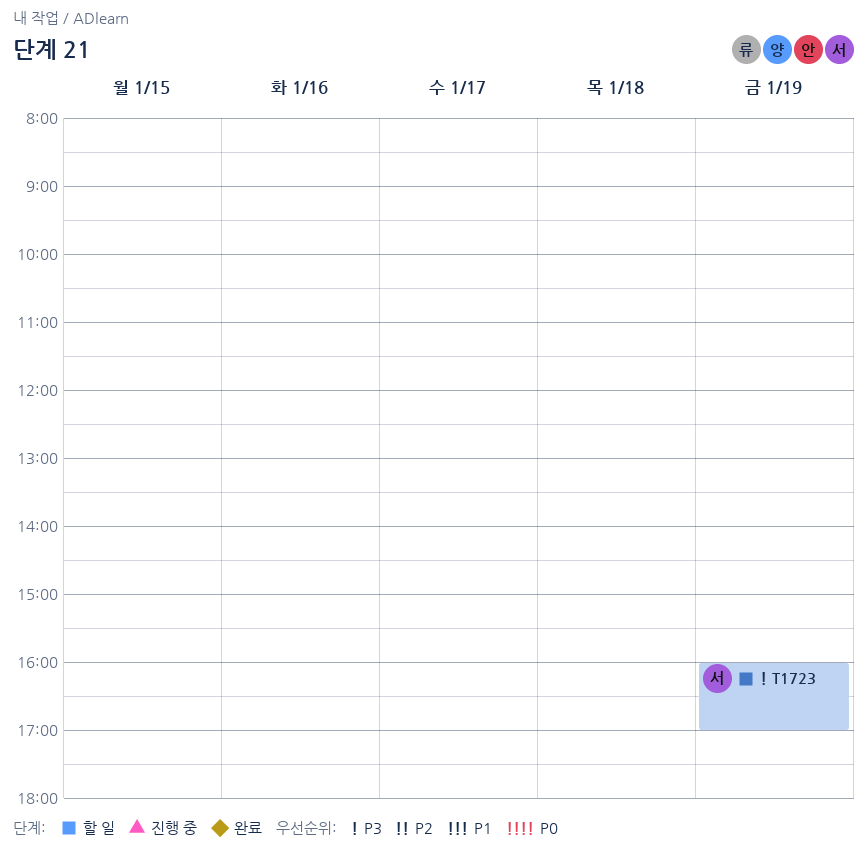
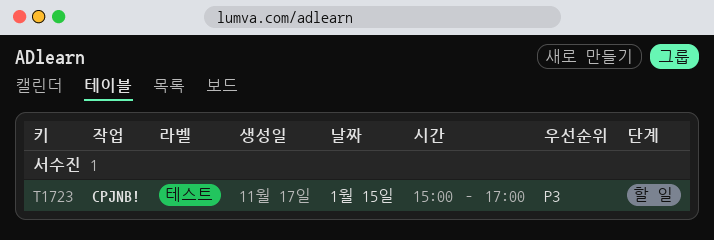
T1723, day: Jan 19 -> Jan 15
T1723, begins: 16:00 -> 15:00

